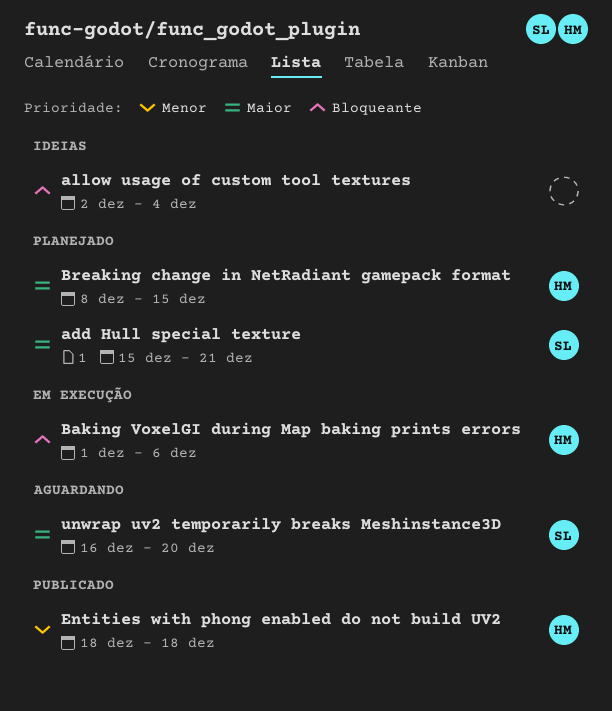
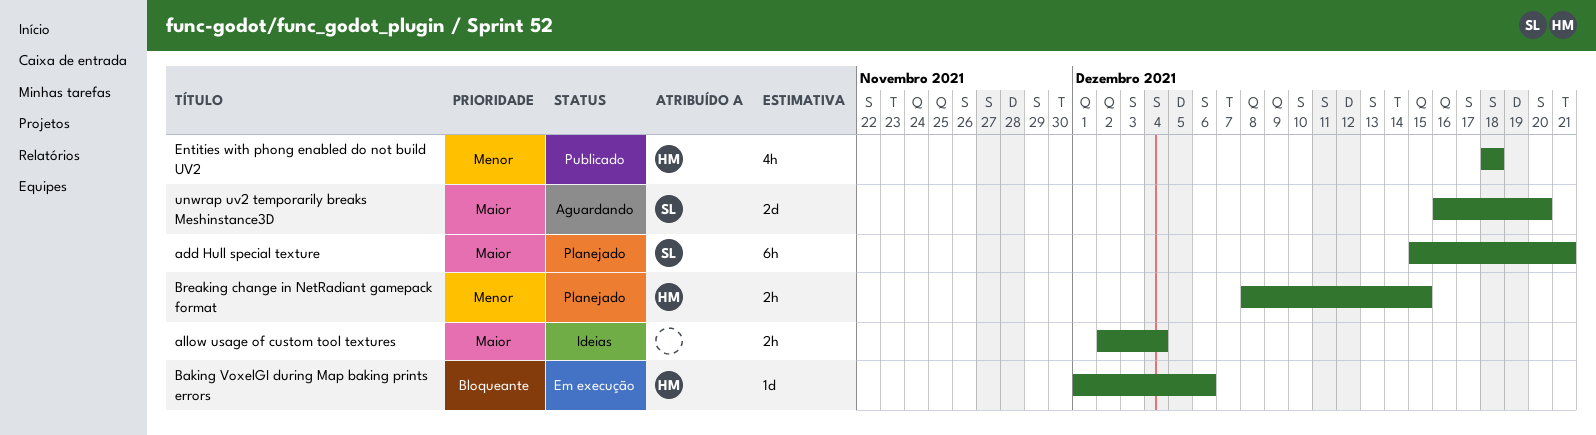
allow usage of custom tool textures, priority: Bloqueante -> Maior
Breaking change in NetRadiant gamepack format, priority: Maior -> Menor

